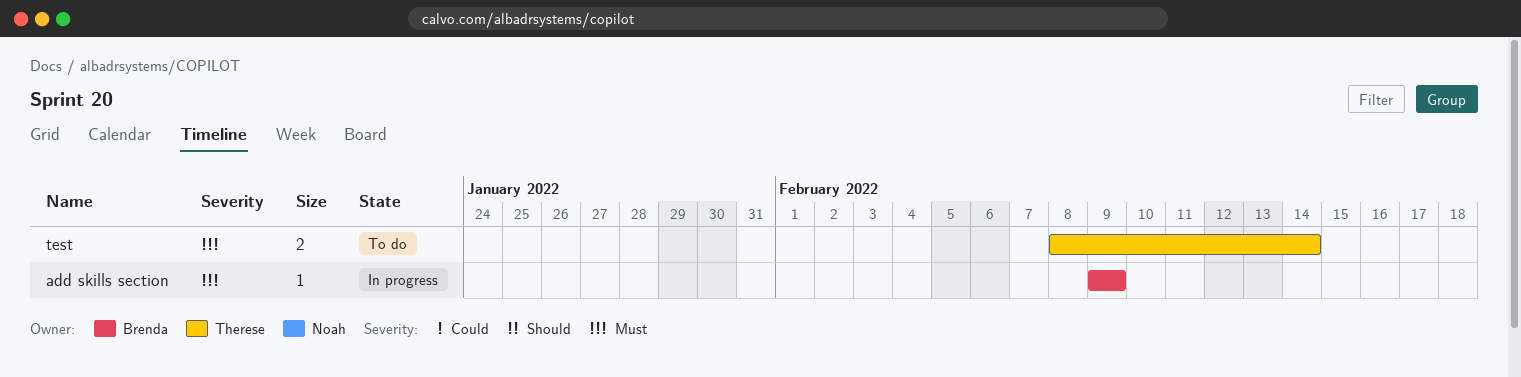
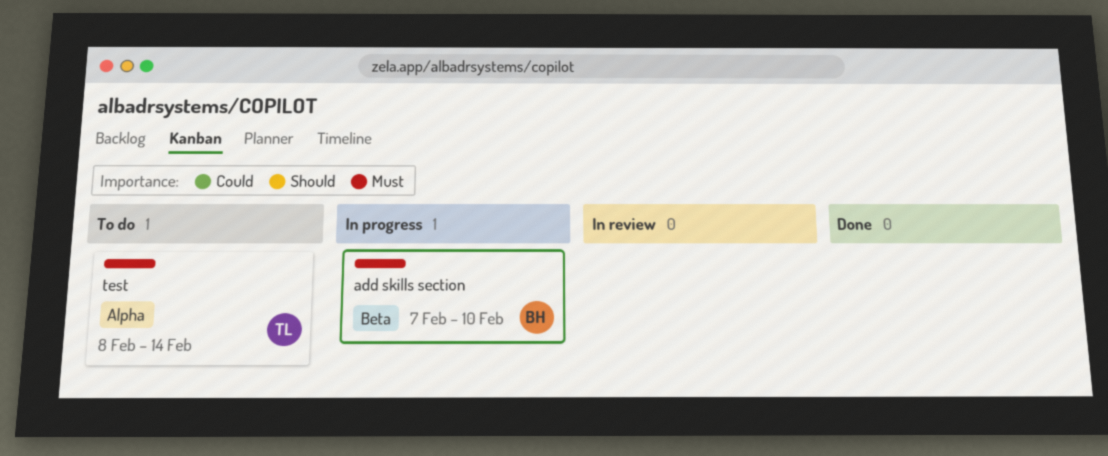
add skills section, start: Feb 9 -> Feb 7
add skills section, due: Feb 9 -> Feb 10

